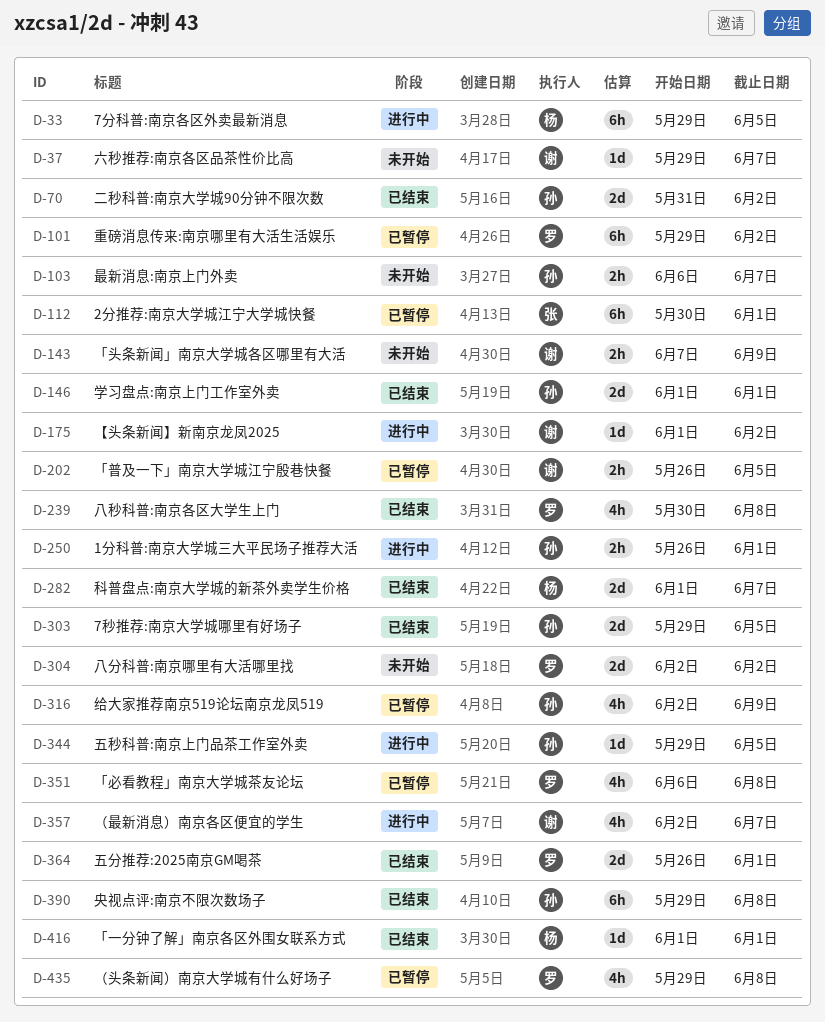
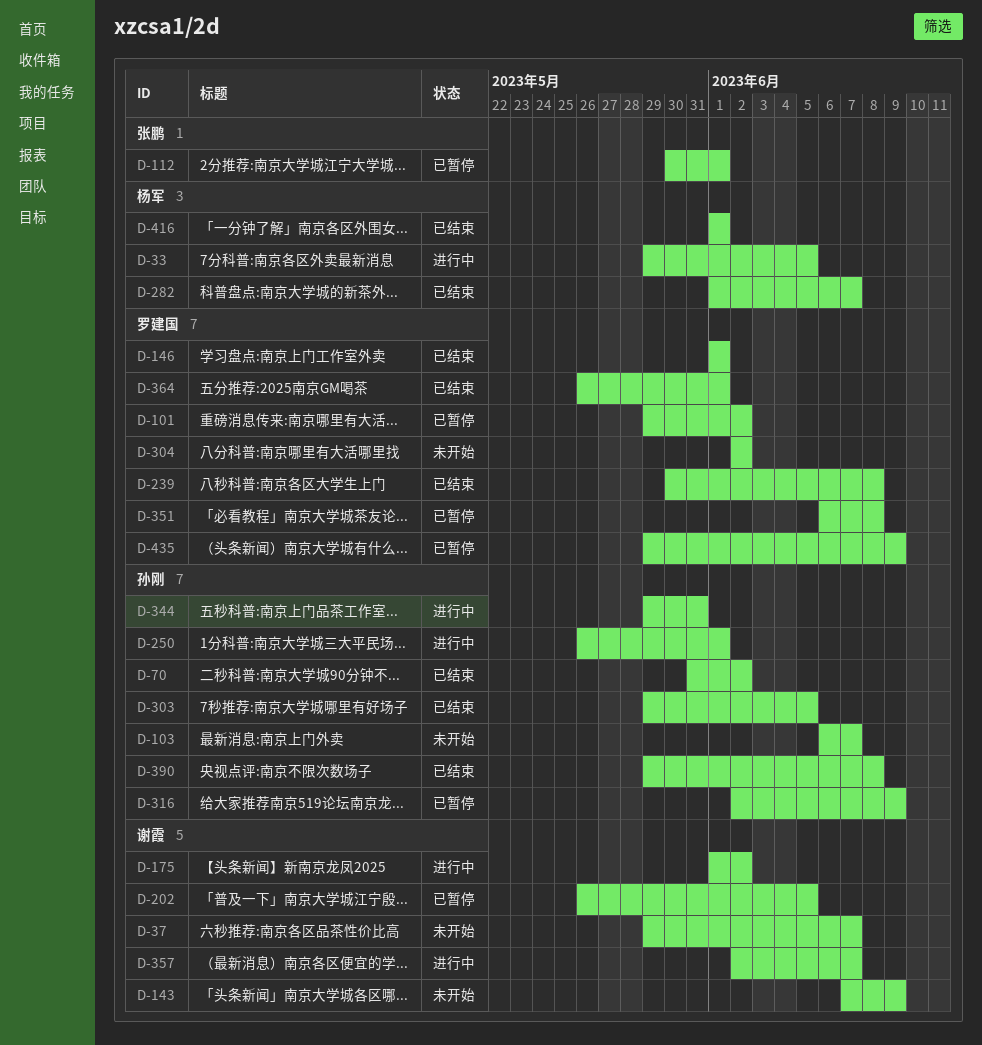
D-146, owner: 孙刚 -> 罗建国
D-344, due: Jun 5 -> May 31
D-435, due: Jun 8 -> Jun 9

